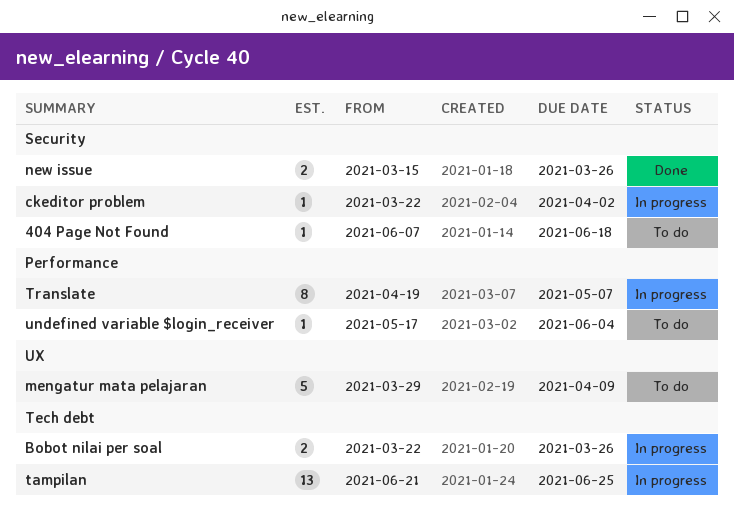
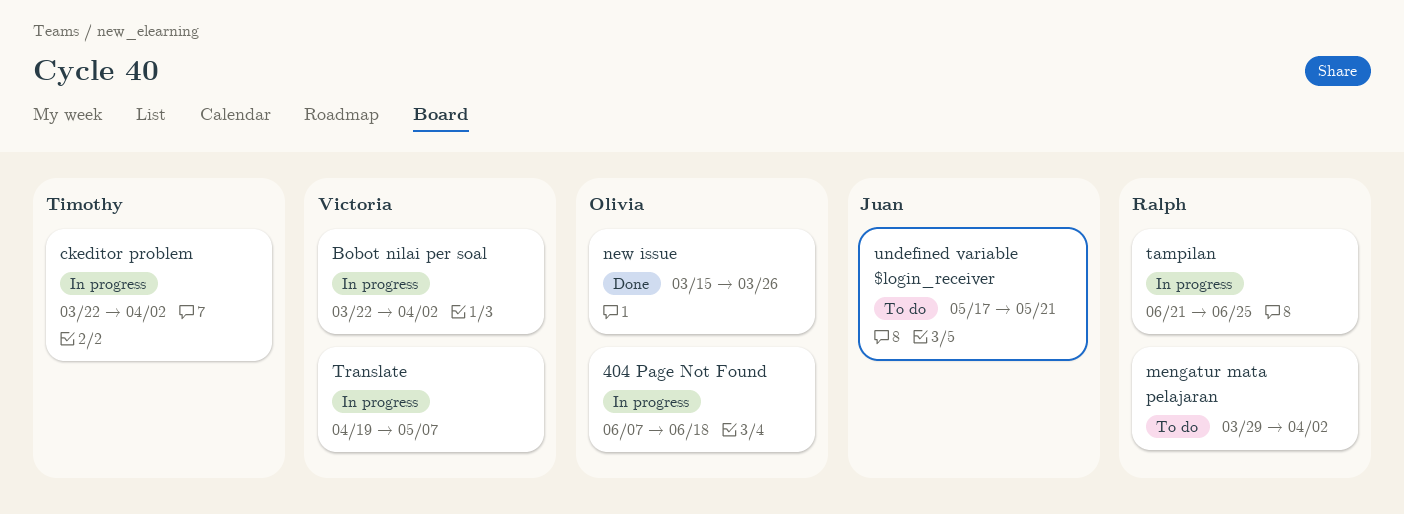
404 Page Not Found, status: To do -> In progress
Bobot nilai per soal, due: Mar 26 -> Apr 2
mengatur mata pelajaran, due: Apr 9 -> Apr 2
undefined variable $login_receiver, due: Jun 4 -> May 21

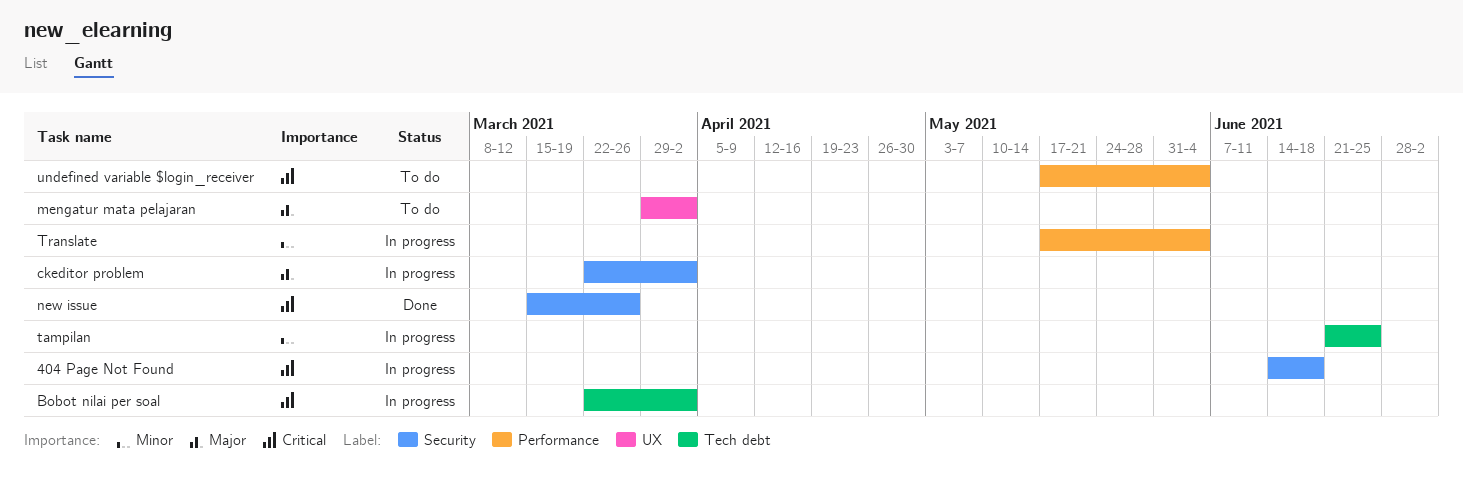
404 Page Not Found, start: Jun 7 -> Jun 14
Translate, start: Apr 19 -> May 17
Translate, due: May 7 -> Jun 4
undefined variable $login_receiver, due: May 21 -> Jun 4

